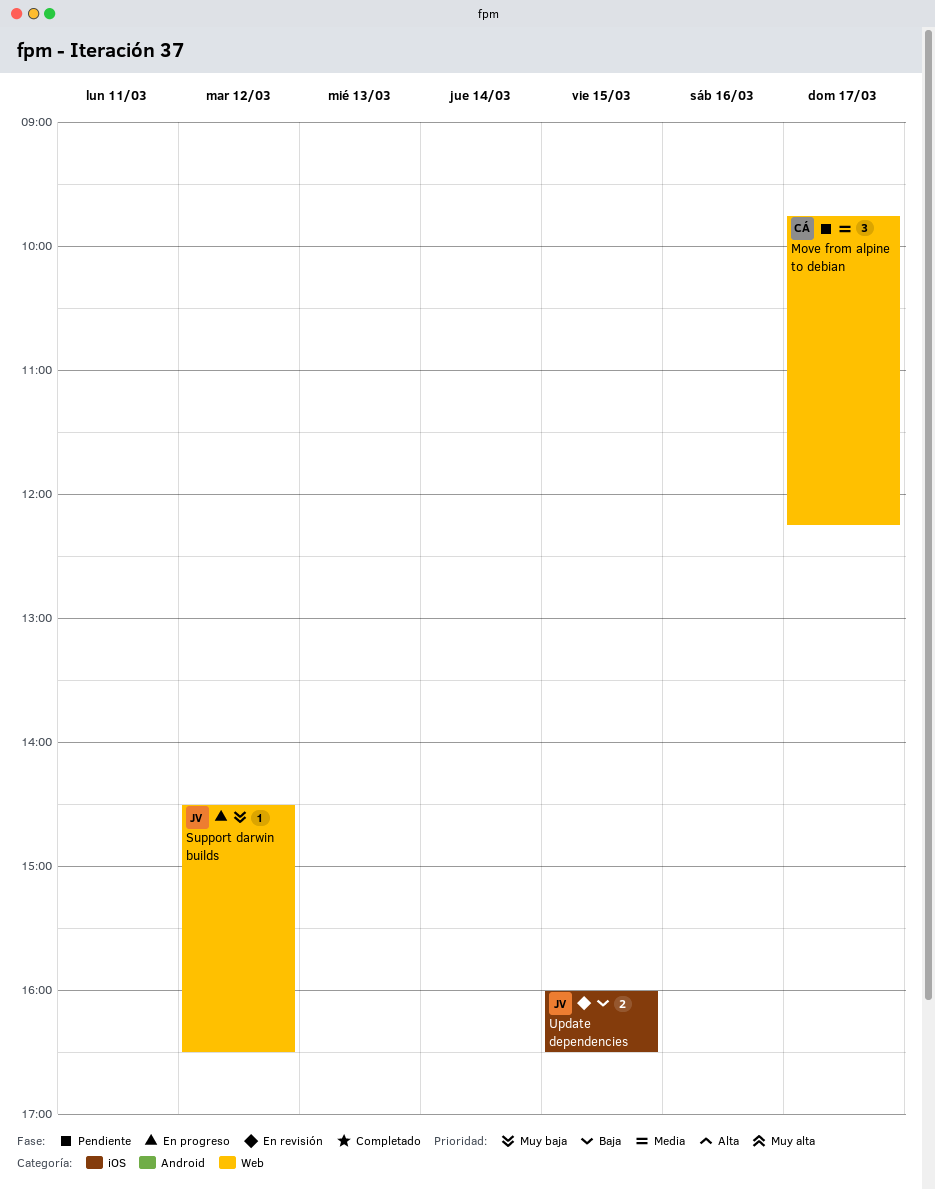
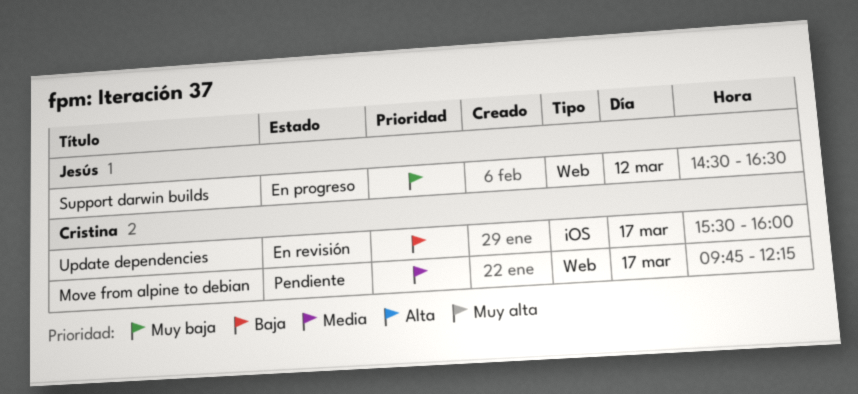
Update dependencies, owner: Jesús -> Cristina
Update dependencies, day: Mar 15 -> Mar 17
Update dependencies, begins: 16:00 -> 15:30
Update dependencies, ends: 16:30 -> 16:00

